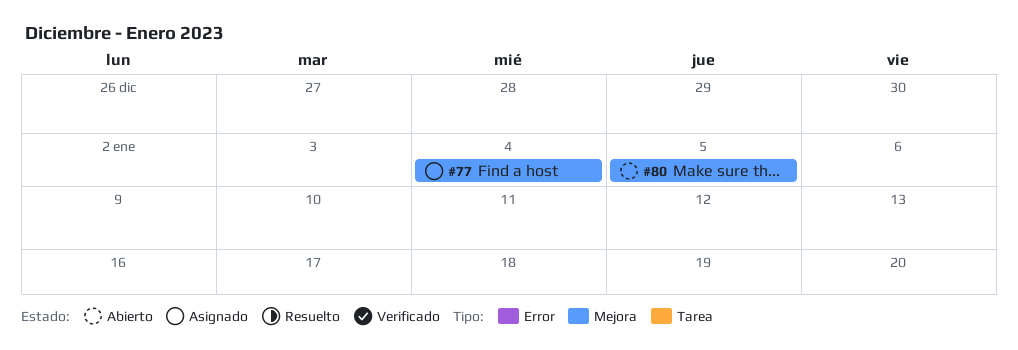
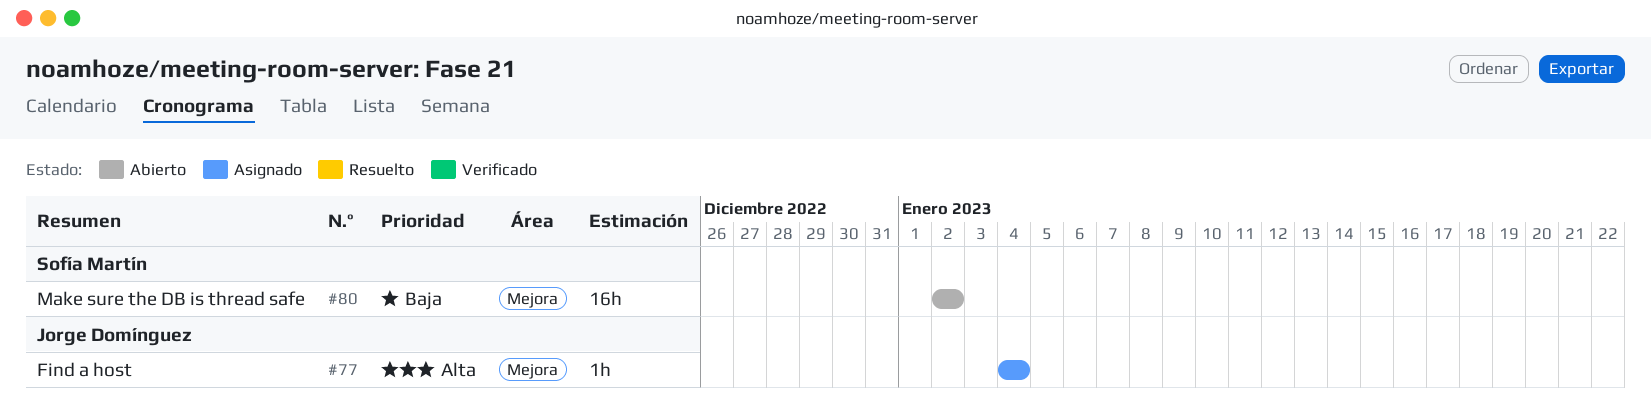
#80, start: Jan 5 -> Jan 2
#80, due: Jan 5 -> Jan 2

